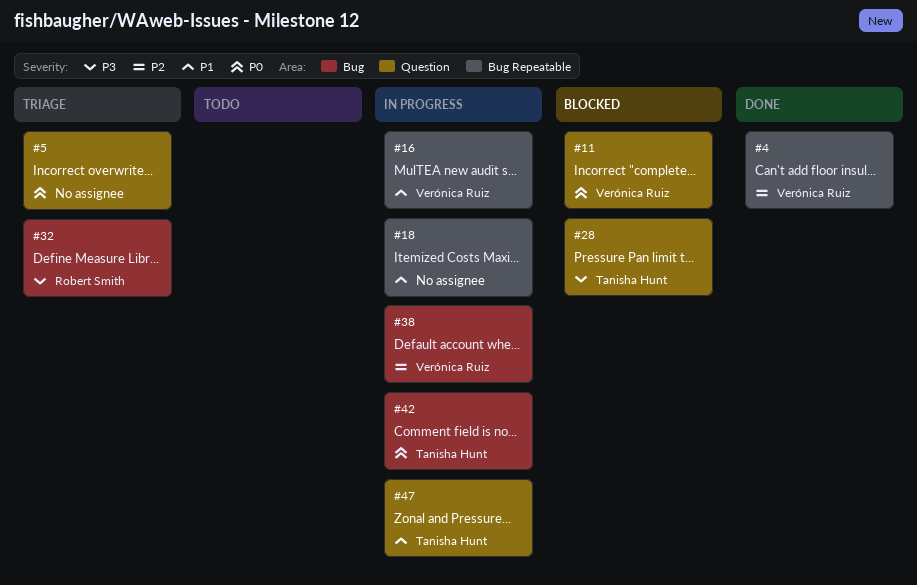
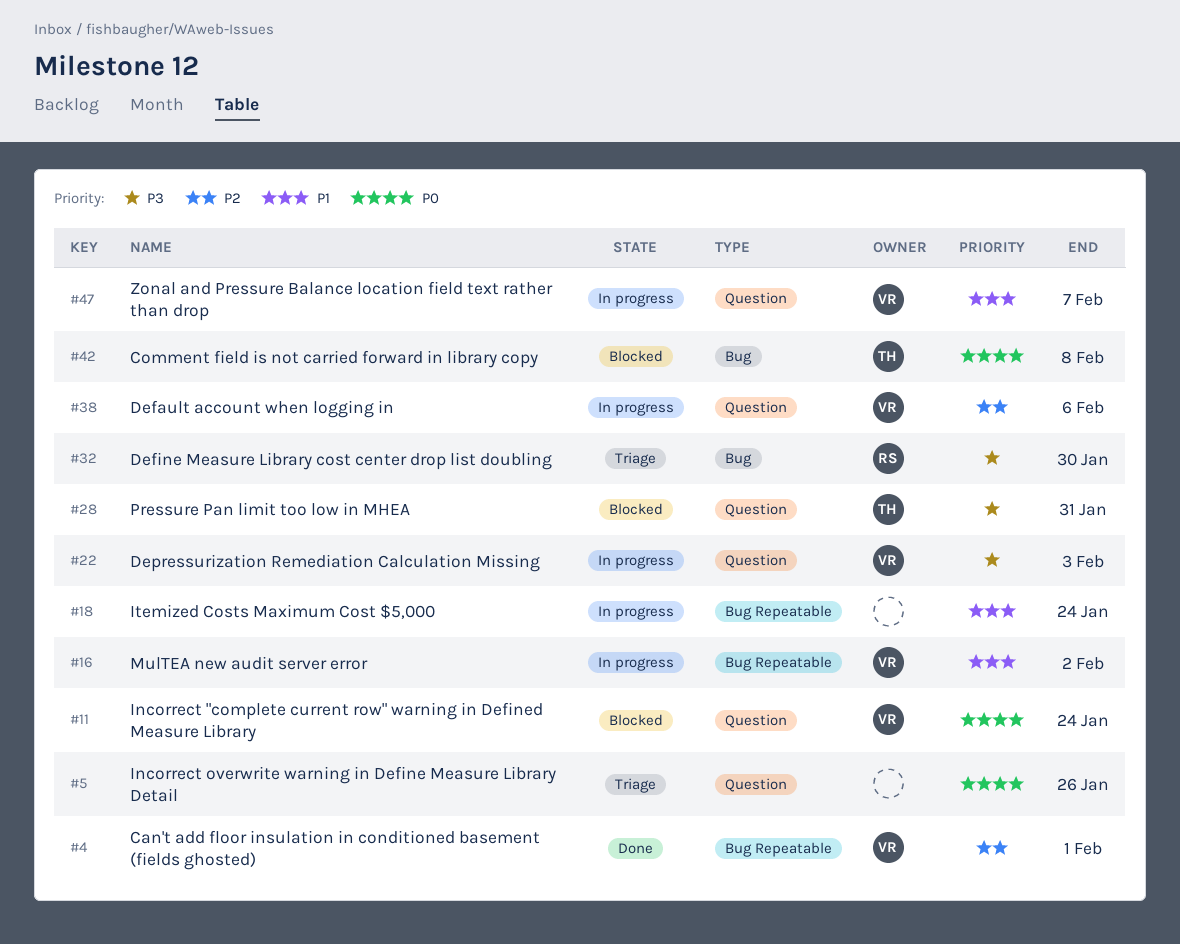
#22: none -> present
#38, label: Bug -> Question
#42, status: In progress -> Blocked
#47, owner: Tanisha Hunt -> Verónica Ruiz

